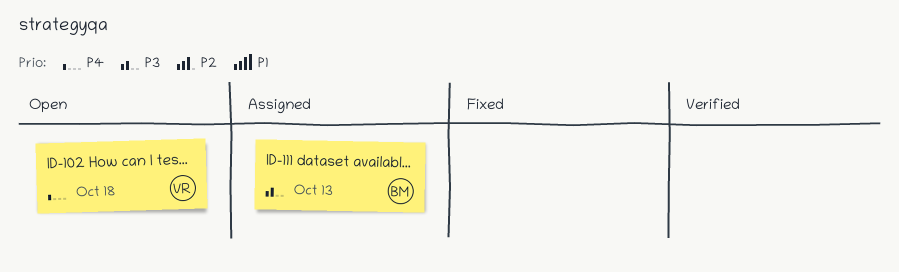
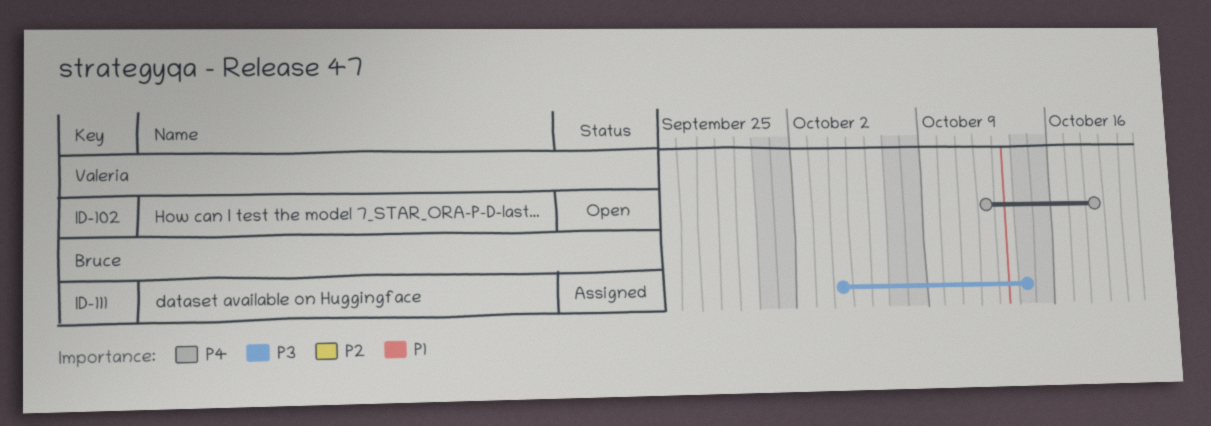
ID-111, due: Oct 13 -> Oct 14

